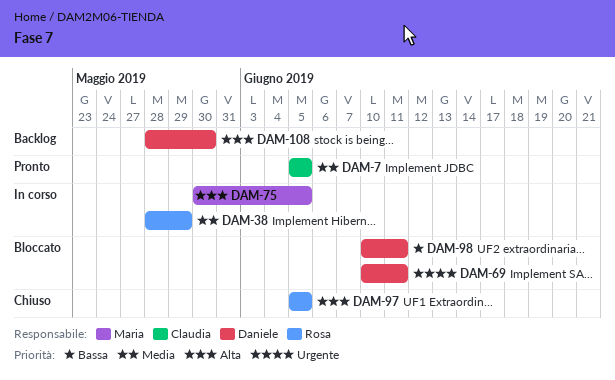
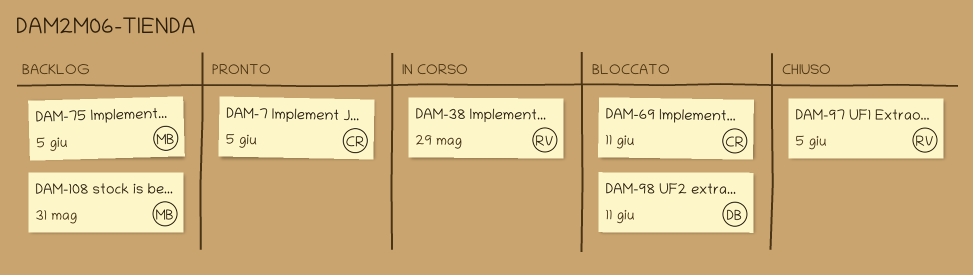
DAM-69, owner: Daniele -> Claudia
DAM-75, status: In corso -> Backlog
DAM-108, owner: Daniele -> Maria
DAM-108, due: May 30 -> May 31

